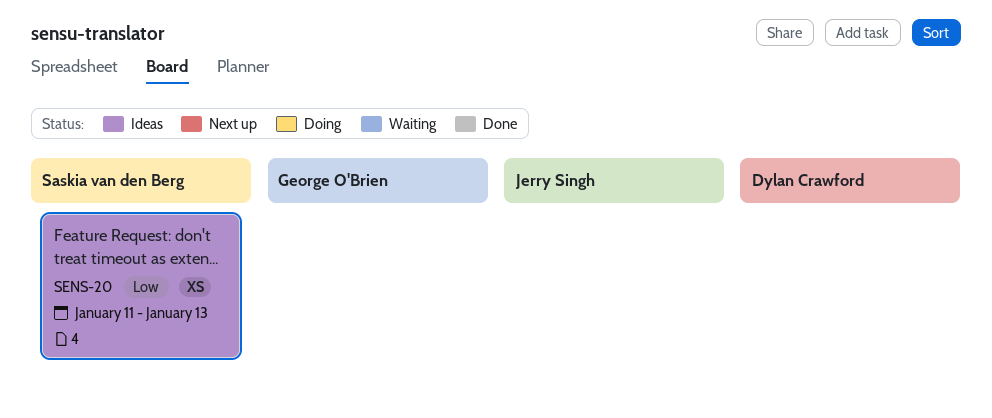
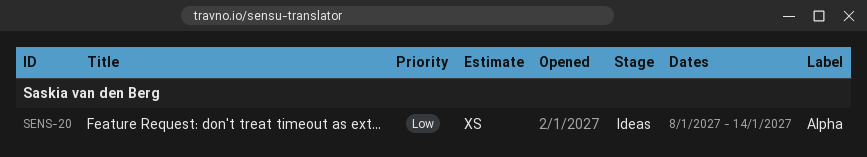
SENS-20, start: Jan 11 -> Jan 8
SENS-20, due: Jan 13 -> Jan 14

